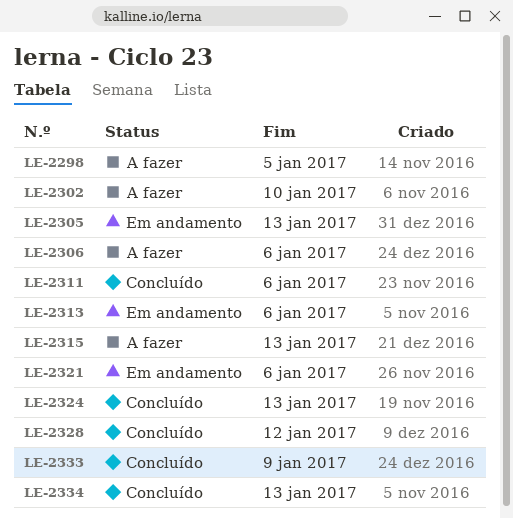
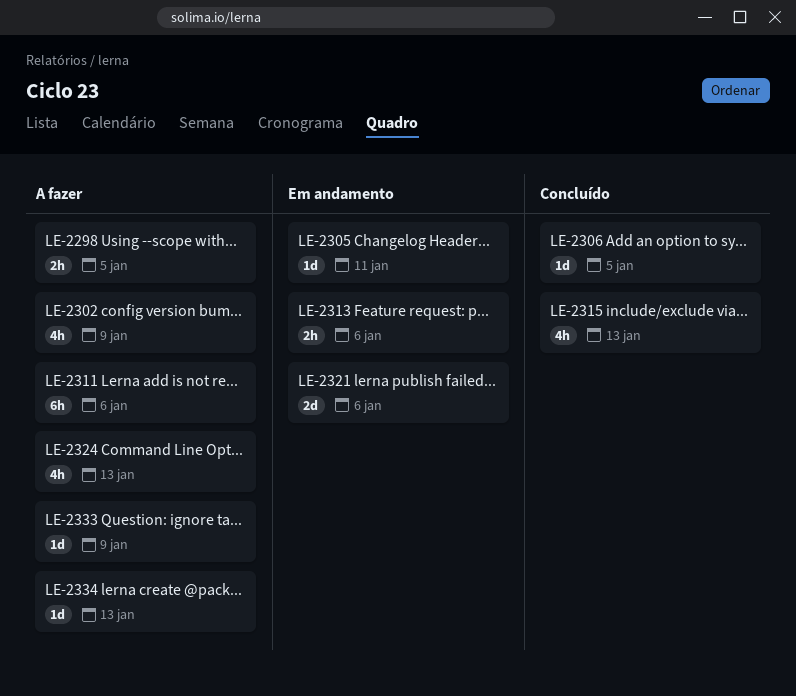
LE-2302, due: Jan 10 -> Jan 9
LE-2305, due: Jan 13 -> Jan 11
LE-2306, status: A fazer -> Concluído
LE-2306, due: Jan 6 -> Jan 5
LE-2311, status: Concluído -> A fazer
LE-2315, status: A fazer -> Concluído
LE-2324, status: Concluído -> A fazer
LE-2328: present -> none
LE-2333, status: Concluído -> A fazer
LE-2334, status: Concluído -> A fazer

